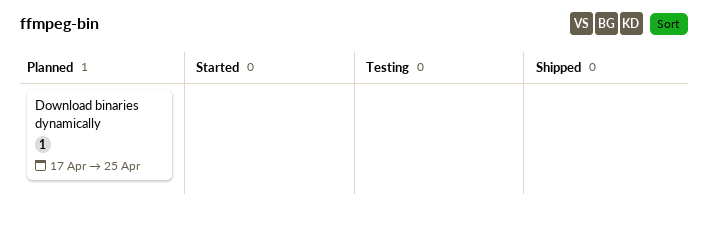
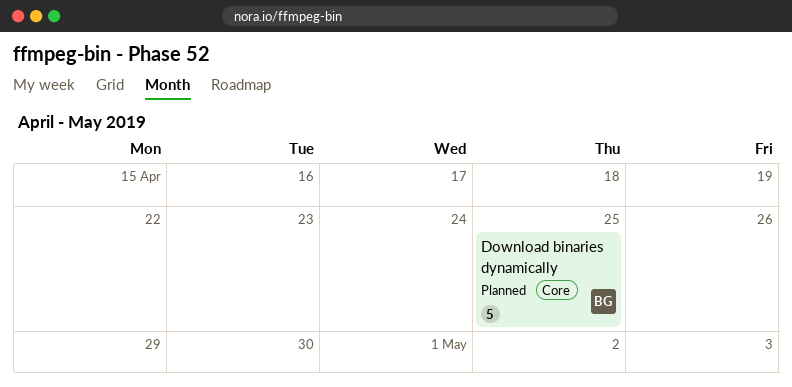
Download binaries dynamically, estimate: 1 -> 5

